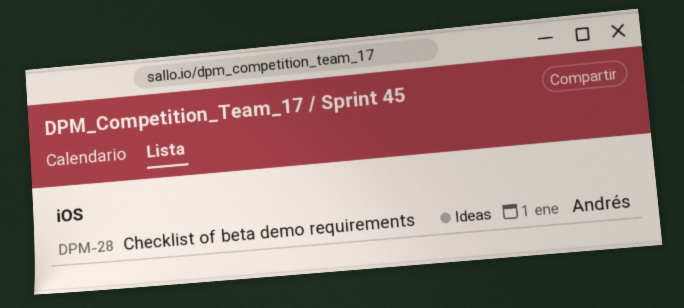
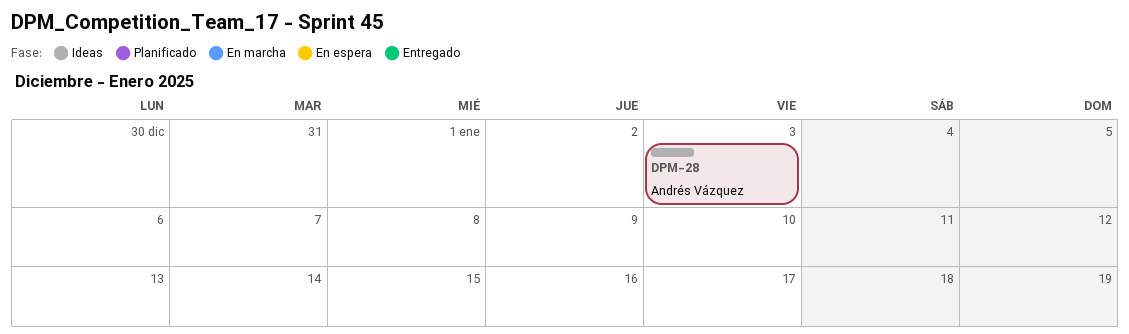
DPM-28, due: Jan 1 -> Jan 3

